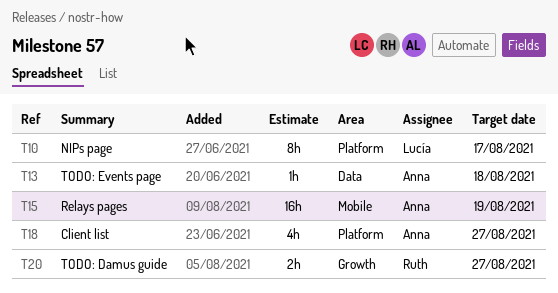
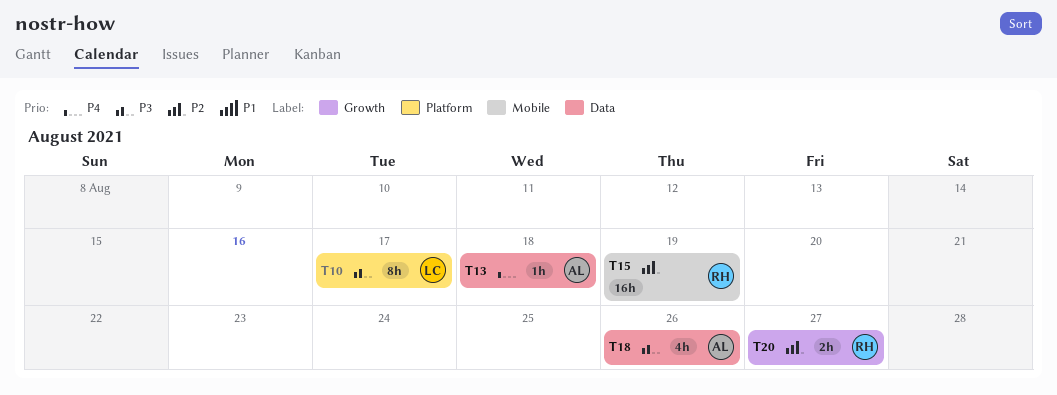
T15, owner: Anna -> Ruth
T18, label: Platform -> Data
T18, due: Aug 27 -> Aug 26

